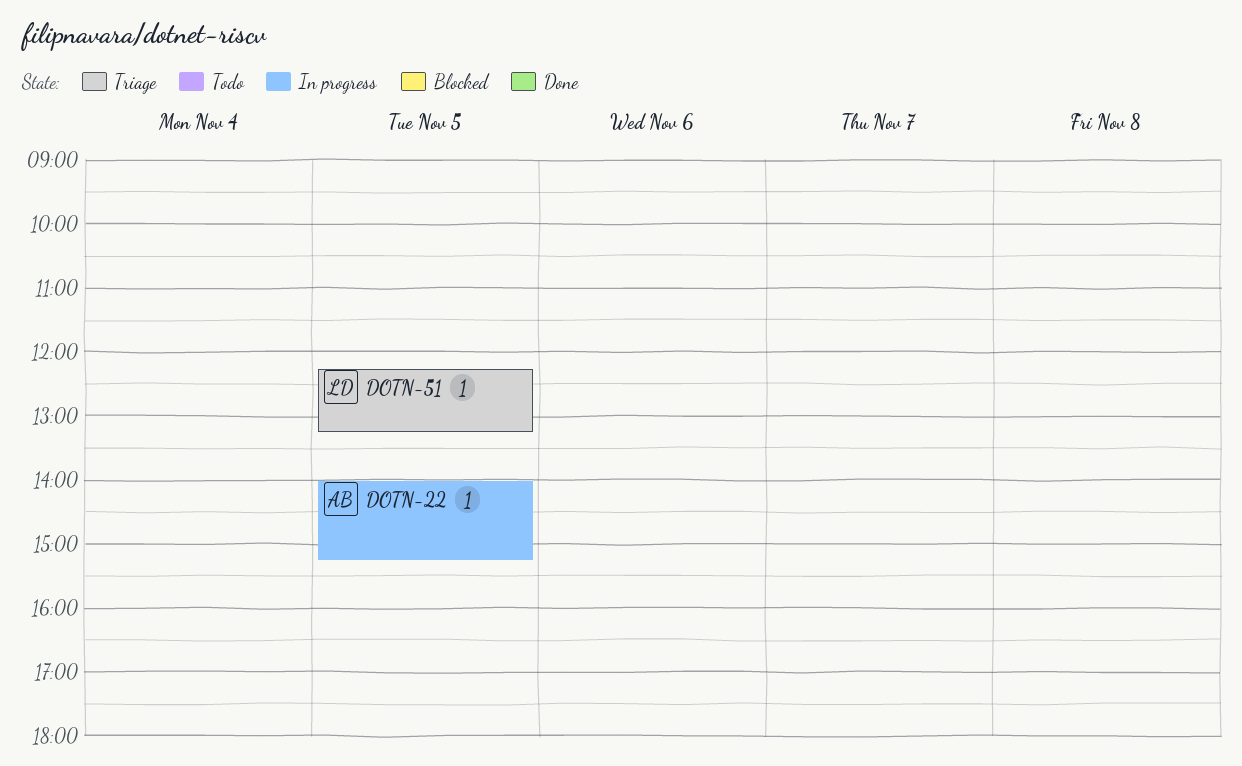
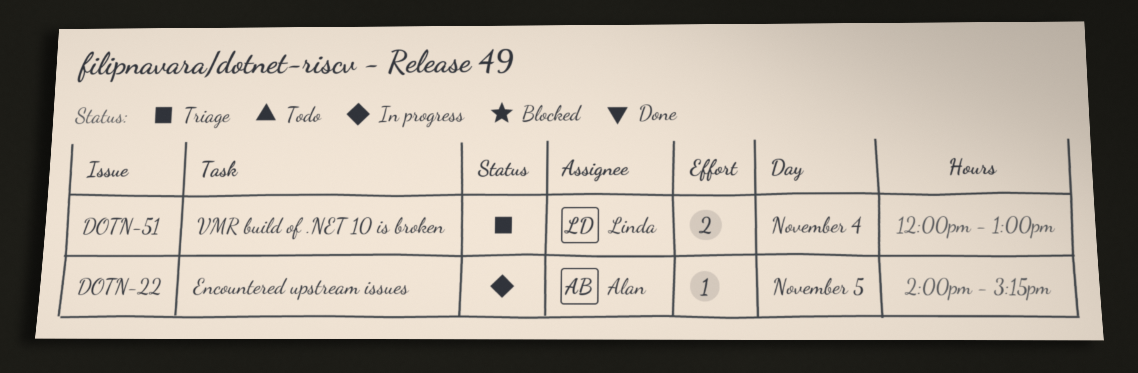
DOTN-51, estimate: 1 -> 2
DOTN-51, day: Nov 5 -> Nov 4
DOTN-51, begins: 12:15 -> 12:00
DOTN-51, ends: 13:15 -> 13:00

